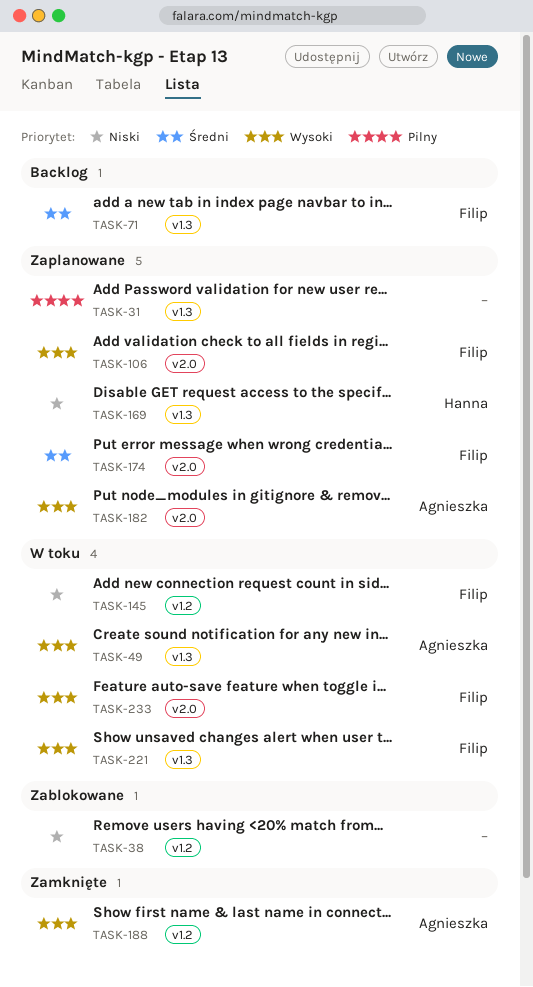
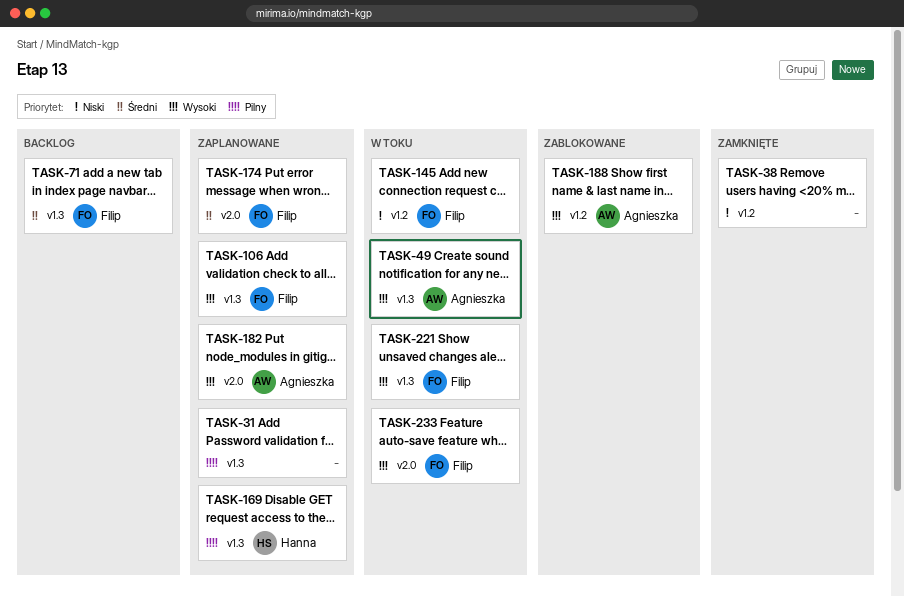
TASK-38, status: Zablokowane -> Zamknięte
TASK-106, label: v2.0 -> v1.3
TASK-169, priority: Niski -> Pilny
TASK-188, status: Zamknięte -> Zablokowane

